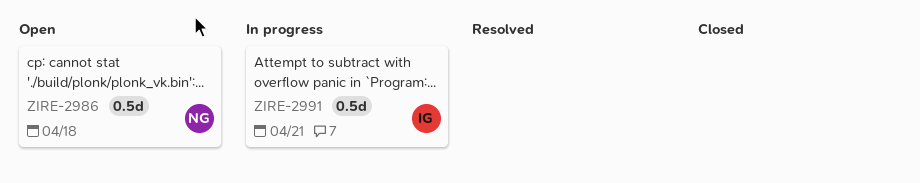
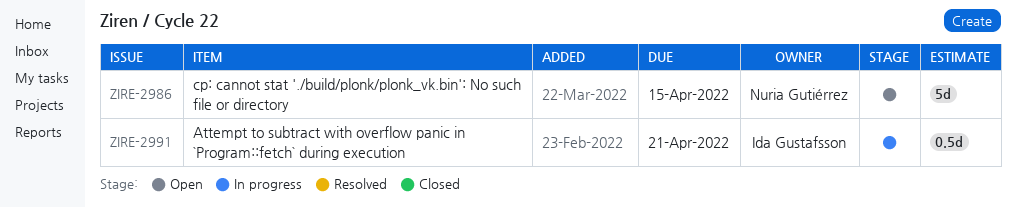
ZIRE-2986, estimate: 0.5d -> 5d
ZIRE-2986, due: Apr 18 -> Apr 15

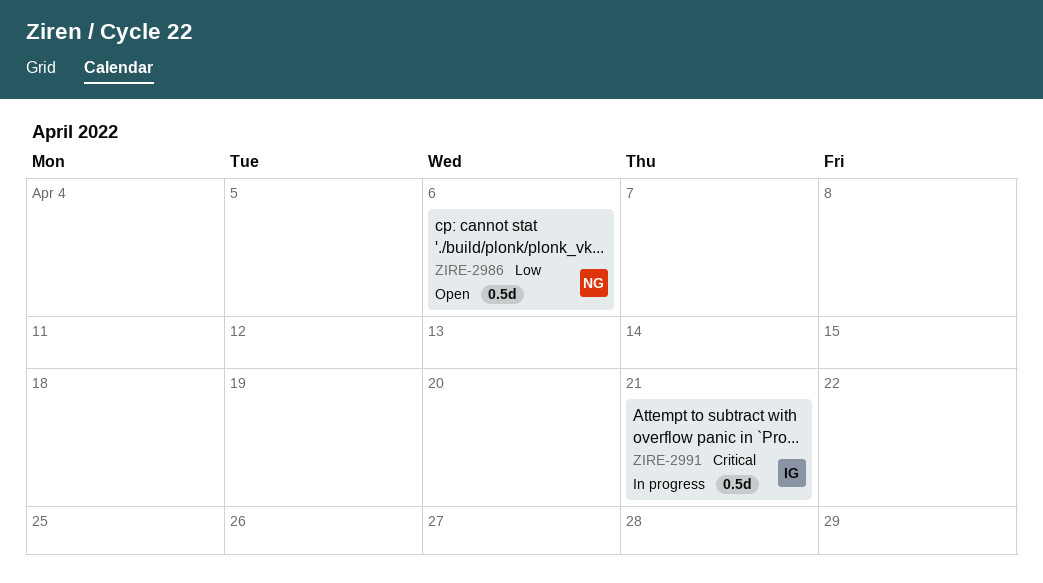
ZIRE-2986, estimate: 5d -> 0.5d
ZIRE-2986, due: Apr 15 -> Apr 6

